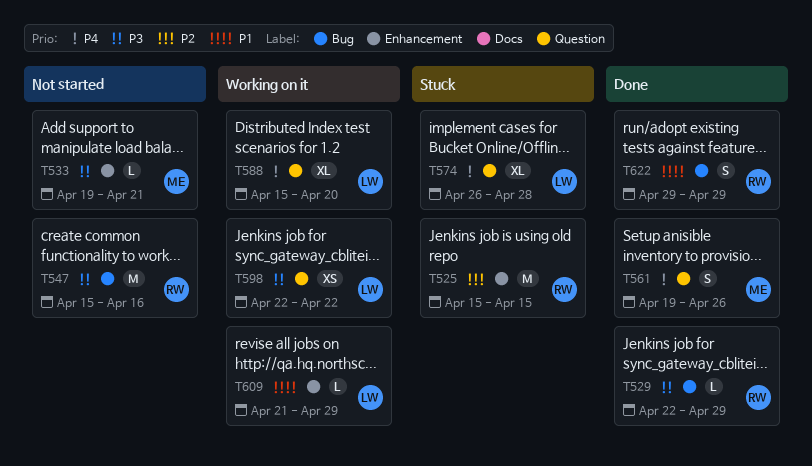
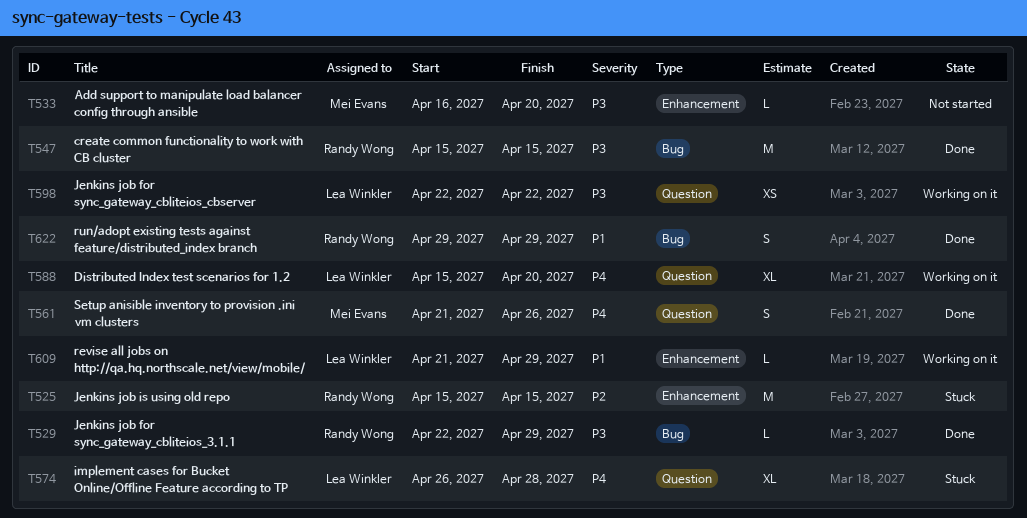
T533, start: Apr 19 -> Apr 16
T533, due: Apr 21 -> Apr 20
T547, status: Not started -> Done
T547, due: Apr 16 -> Apr 15
T561, start: Apr 19 -> Apr 21

